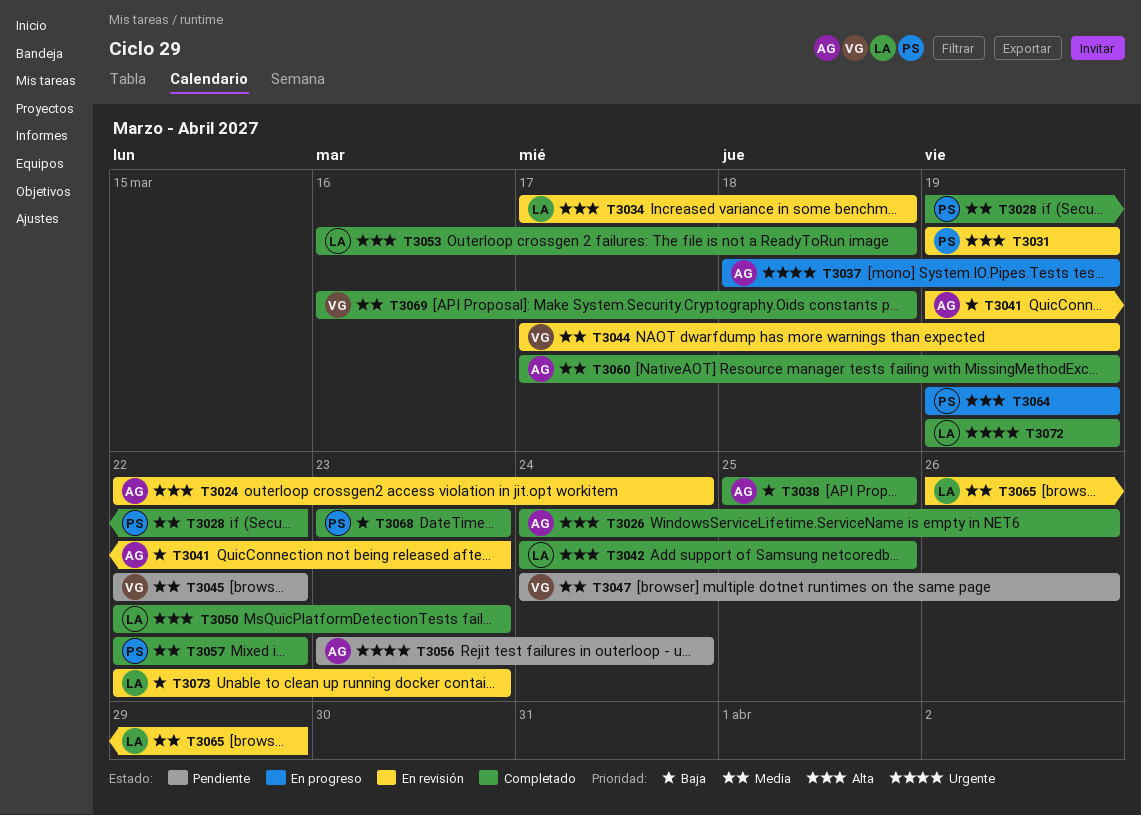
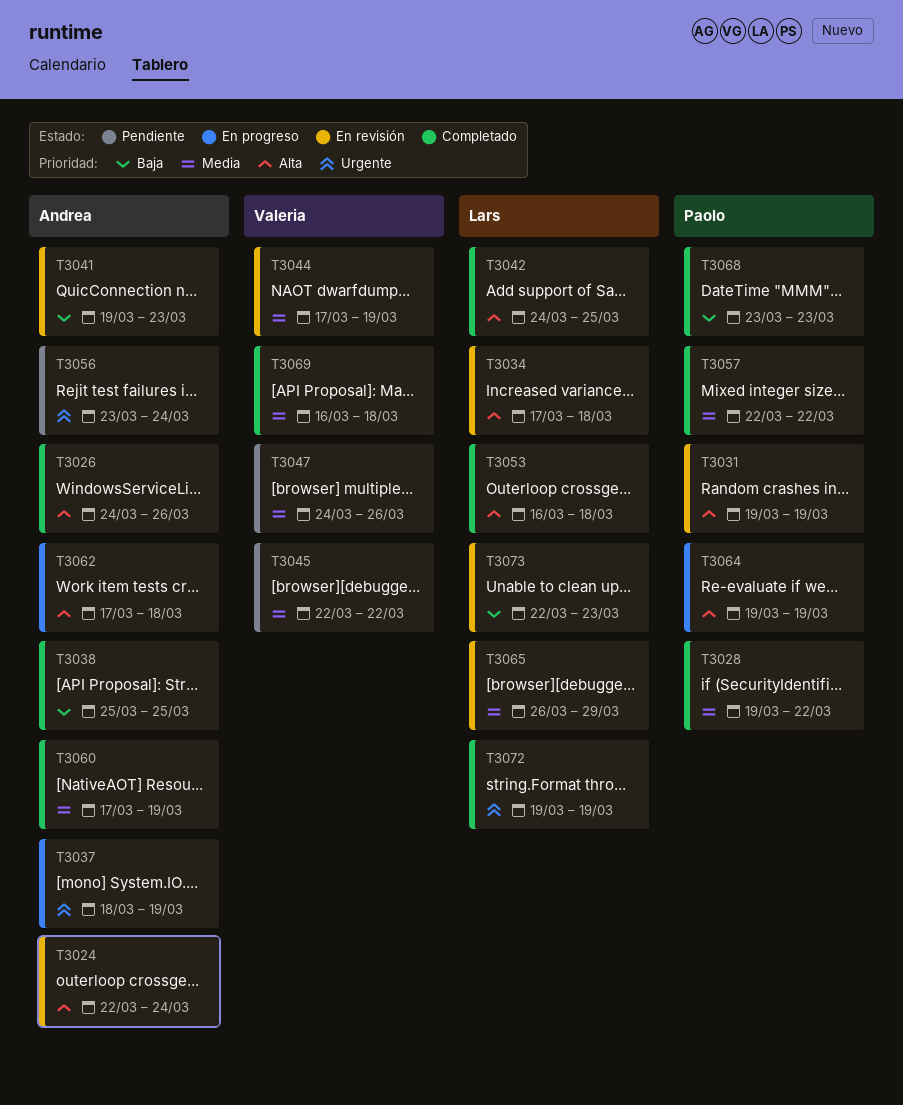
T3050: present -> none
T3062: none -> present

